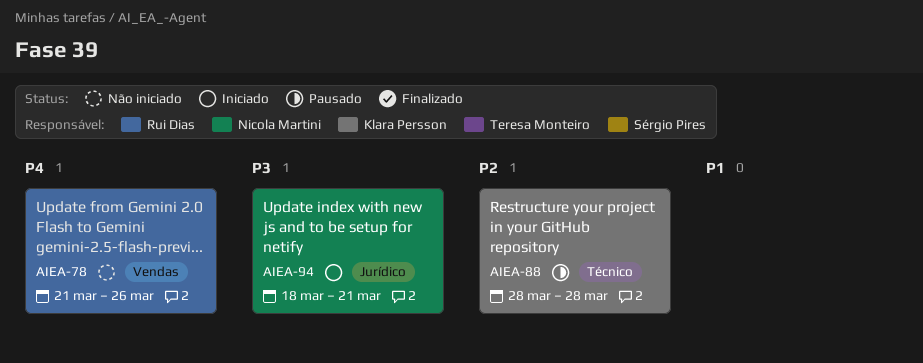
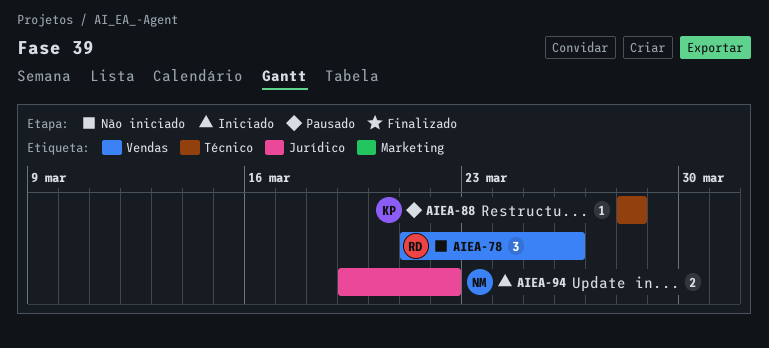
AIEA-94, start: Mar 18 -> Mar 19
AIEA-94, due: Mar 21 -> Mar 22

